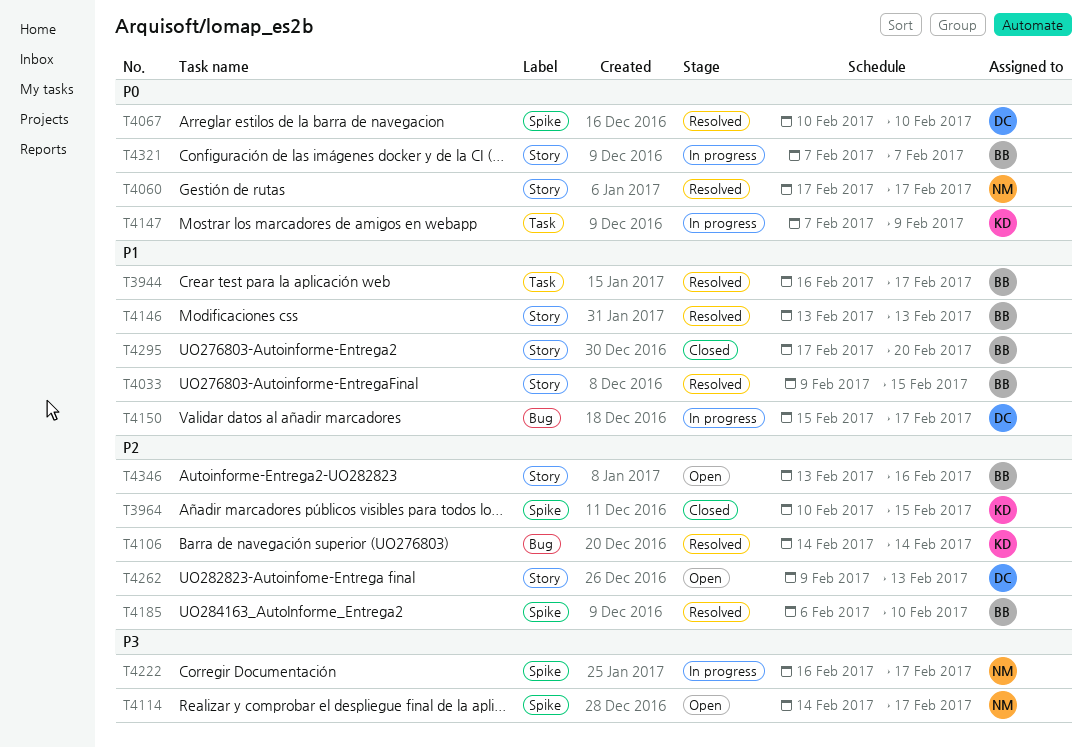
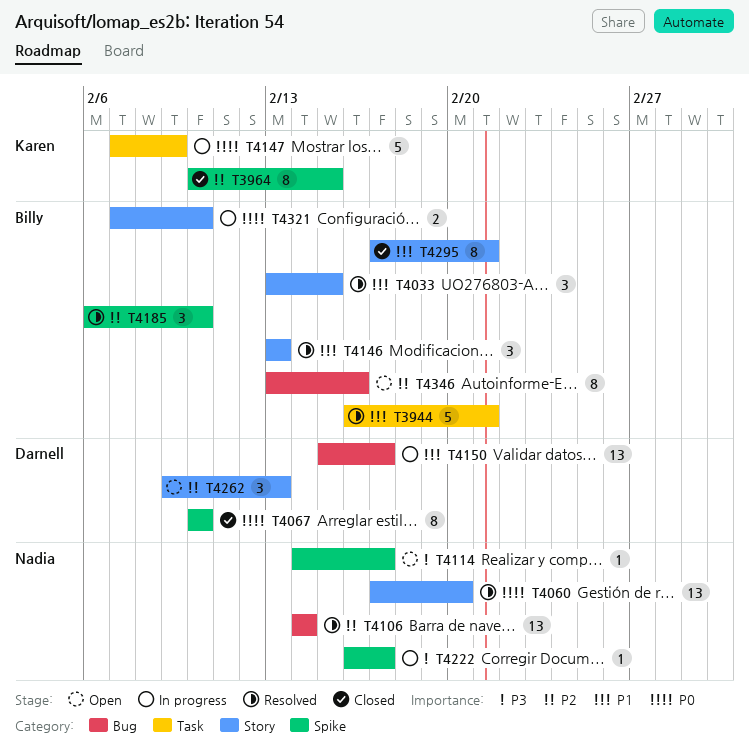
T3944, due: Feb 17 -> Feb 21
T4033, start: Feb 9 -> Feb 13
T4060, due: Feb 17 -> Feb 20
T4067, status: Resolved -> Closed
T4106, owner: Karen -> Nadia
T4295, due: Feb 20 -> Feb 21
T4321, due: Feb 7 -> Feb 10
T4346, label: Story -> Bug

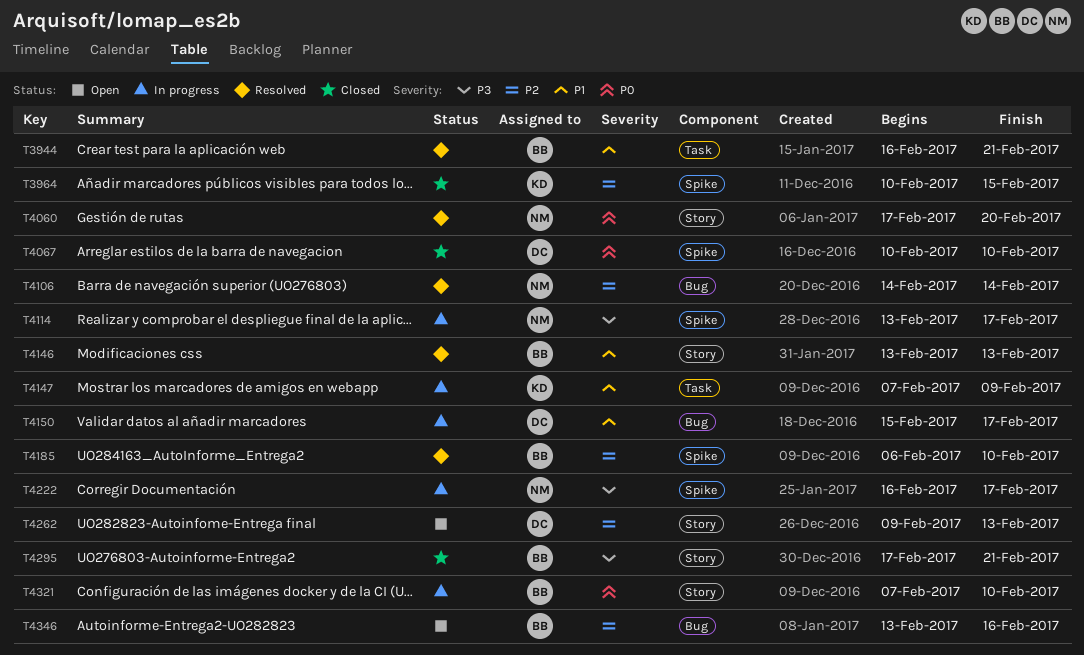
T4033: present -> none
T4114, status: Open -> In progress
T4114, start: Feb 14 -> Feb 13
T4147, priority: P0 -> P1
T4295, priority: P1 -> P3

